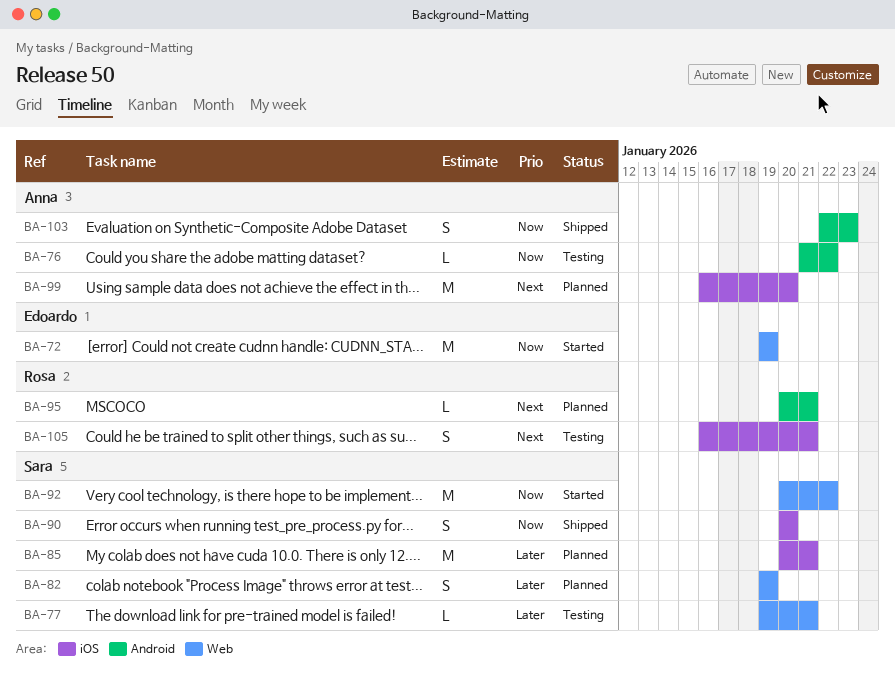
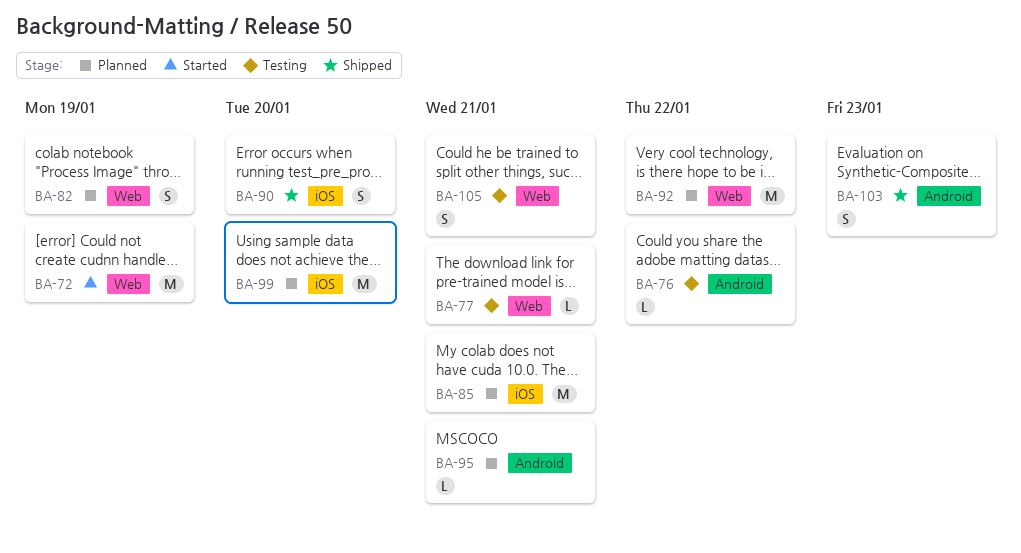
BA-92, status: Started -> Planned
BA-105, label: iOS -> Web

